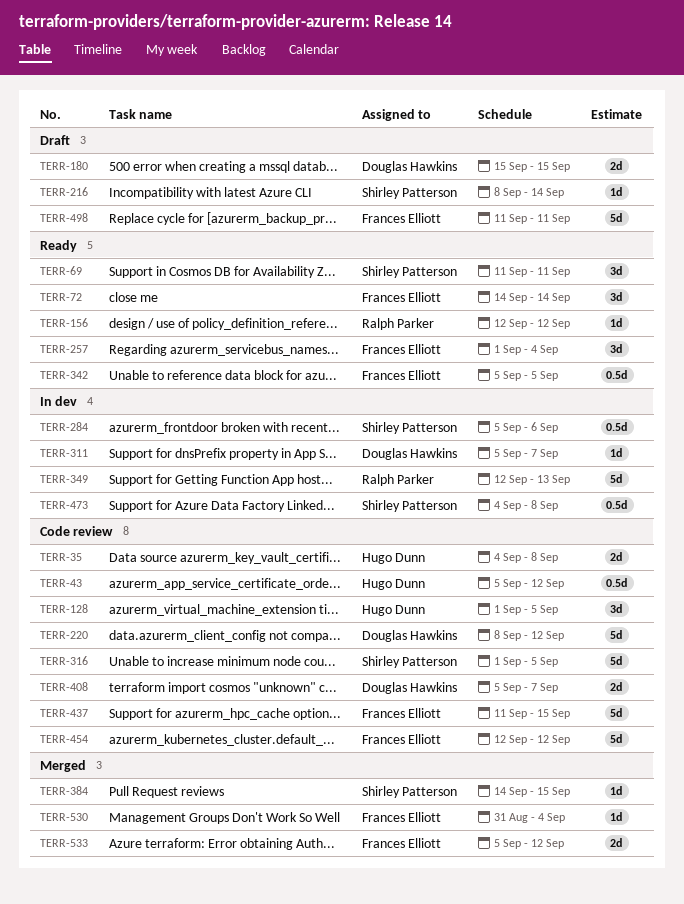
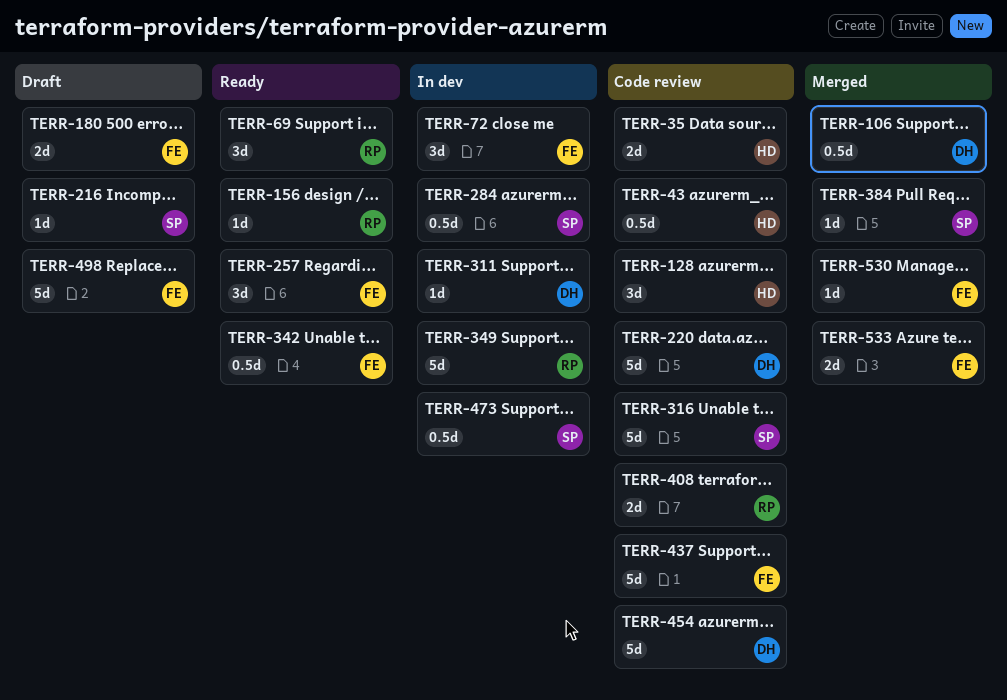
TERR-69, owner: Shirley Patterson -> Ralph Parker
TERR-72, status: Ready -> In dev
TERR-106: none -> present
TERR-180, owner: Douglas Hawkins -> Frances Elliott
TERR-408, owner: Douglas Hawkins -> Ralph Parker
TERR-454, owner: Frances Elliott -> Douglas Hawkins

